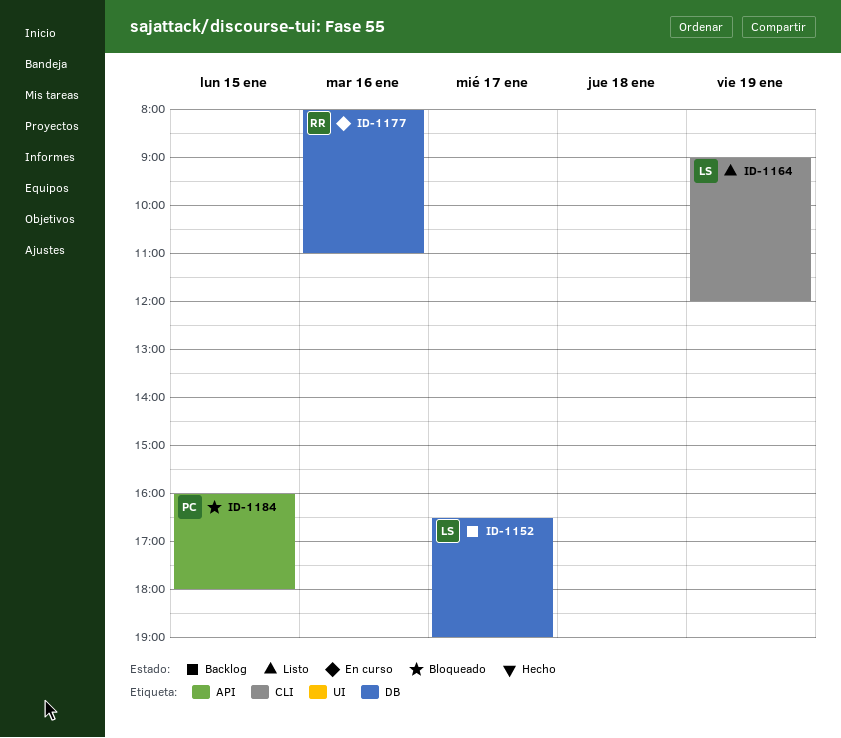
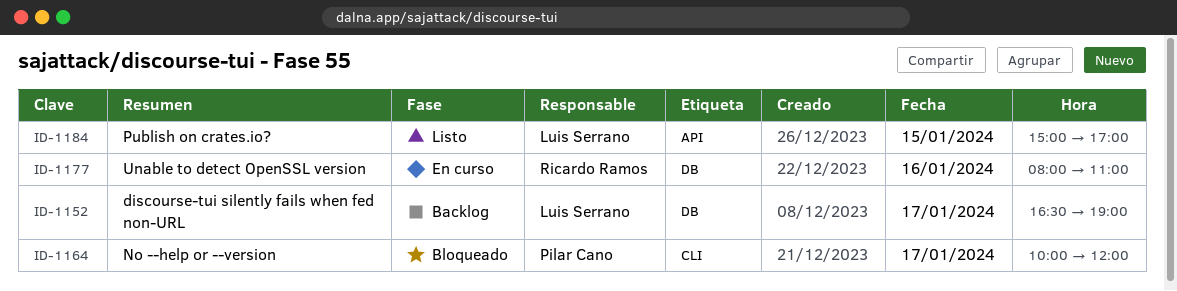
ID-1164, status: Listo -> Bloqueado
ID-1164, owner: Luis Serrano -> Pilar Cano
ID-1164, day: Jan 19 -> Jan 17
ID-1164, begins: 09:00 -> 10:00
ID-1184, status: Bloqueado -> Listo
ID-1184, owner: Pilar Cano -> Luis Serrano
ID-1184, begins: 16:00 -> 15:00
ID-1184, ends: 18:00 -> 17:00

